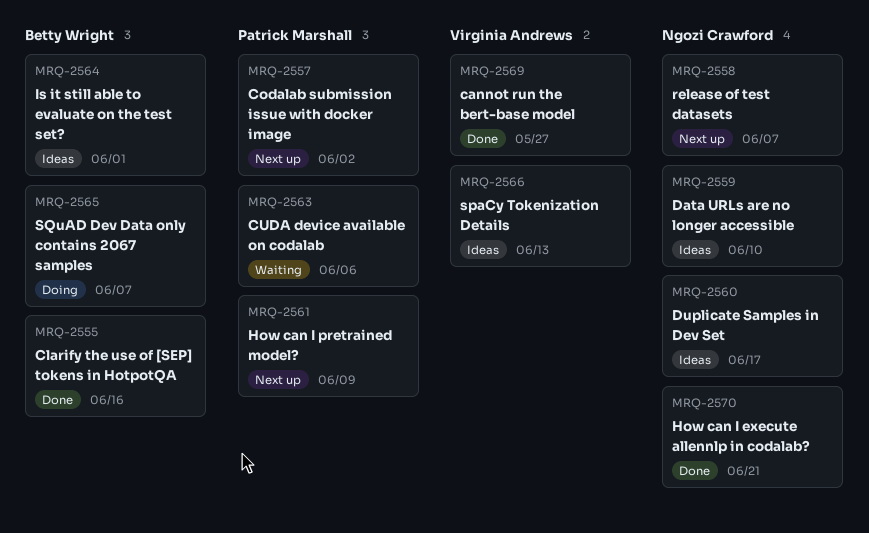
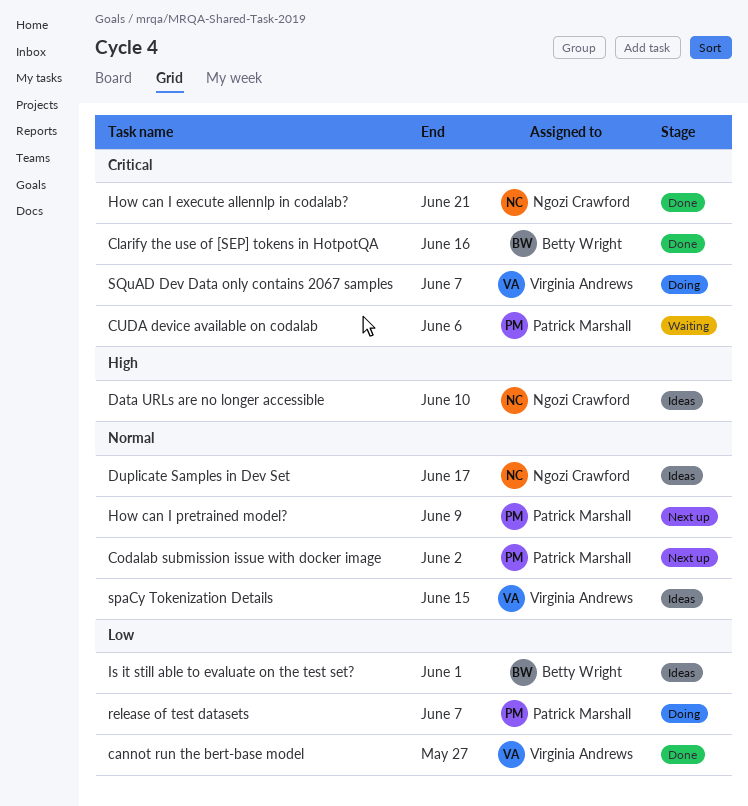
release of test datasets, status: Next up -> Doing
release of test datasets, owner: Ngozi Crawford -> Patrick Marshall
spaCy Tokenization Details, due: Jun 13 -> Jun 15
SQuAD Dev Data only contains 2067 samples, owner: Betty Wright -> Virginia Andrews

